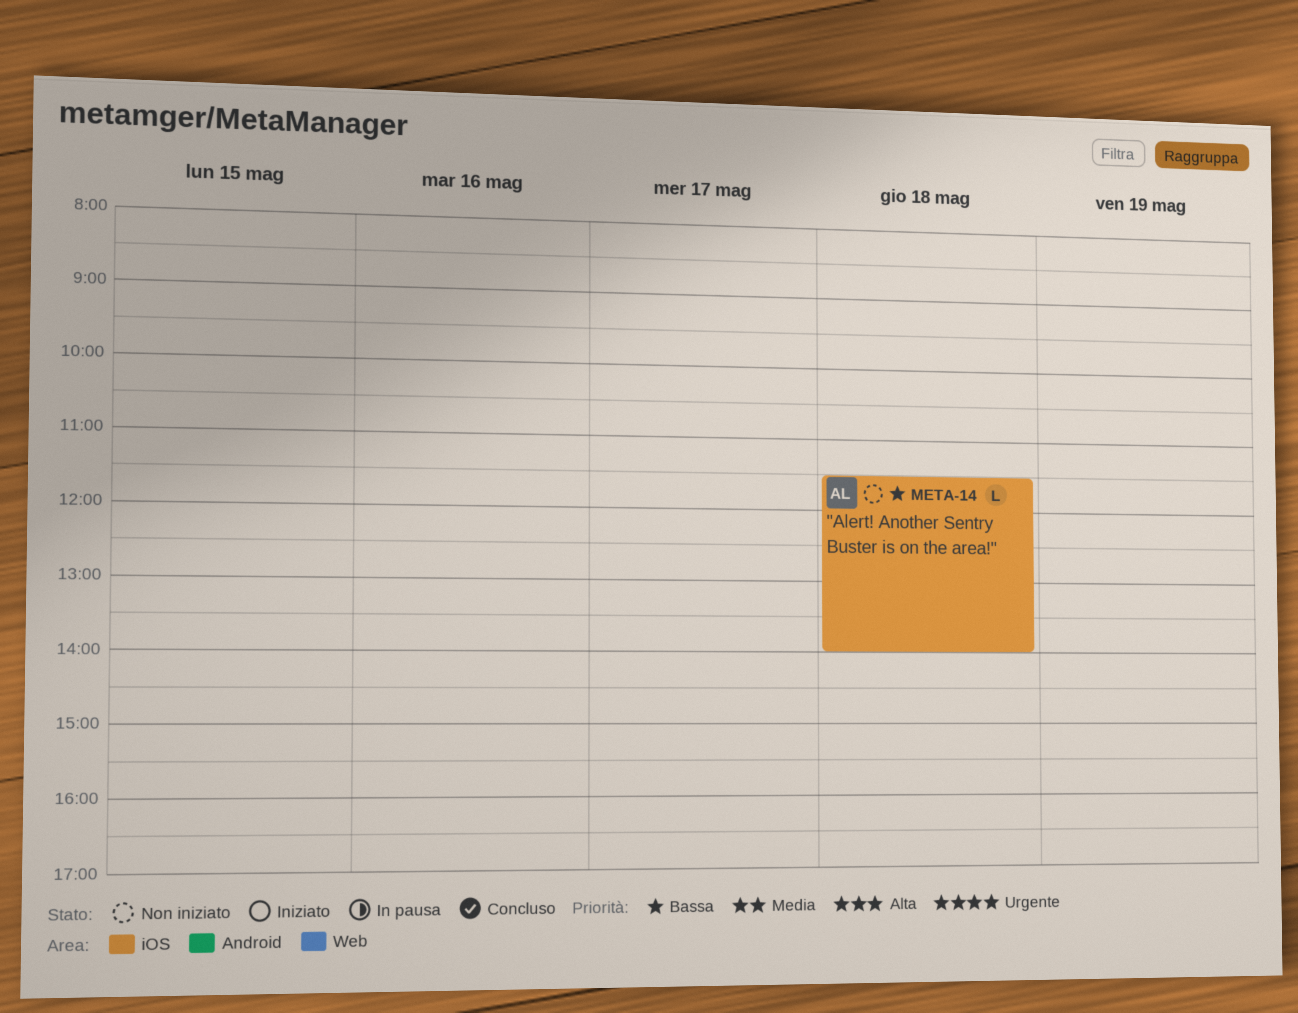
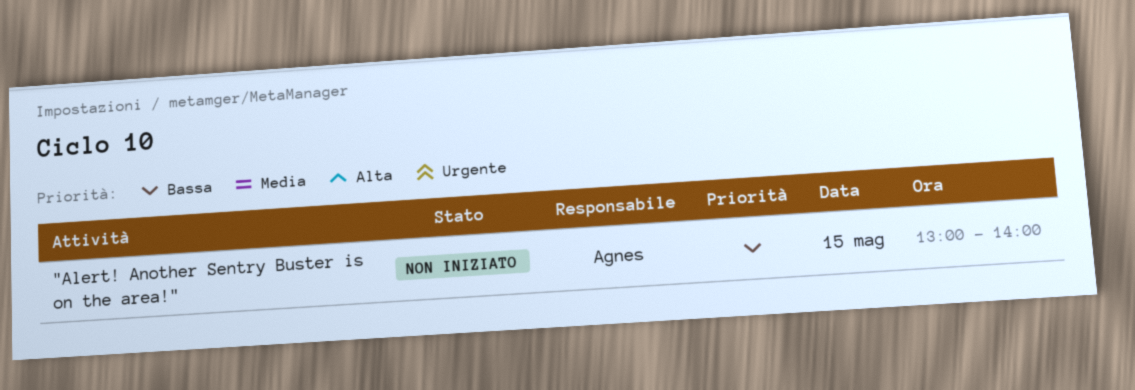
"Alert! Another Sentry Buster is on the area!", day: May 18 -> May 15
"Alert! Another Sentry Buster is on the area!", begins: 11:30 -> 13:00

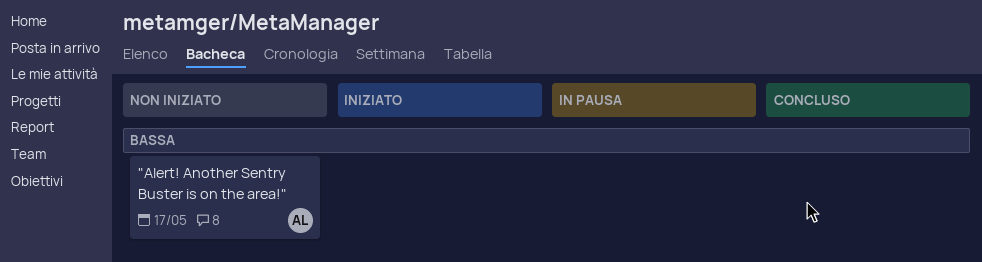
"Alert! Another Sentry Buster is on the area!", day: May 15 -> May 17

